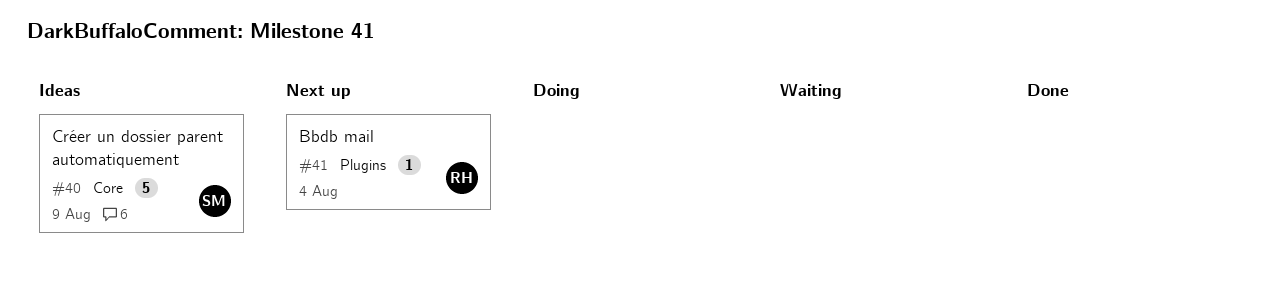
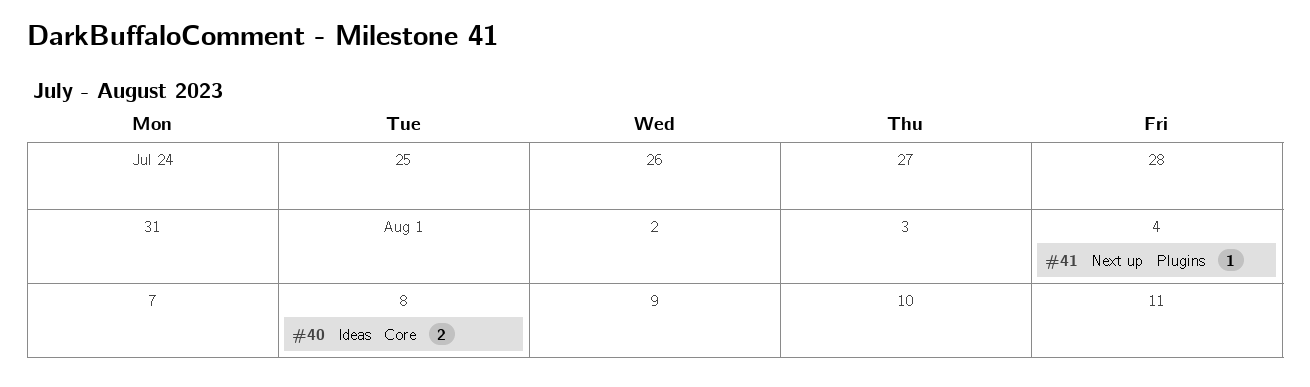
#40, estimate: 5 -> 2
#40, due: Aug 9 -> Aug 8

